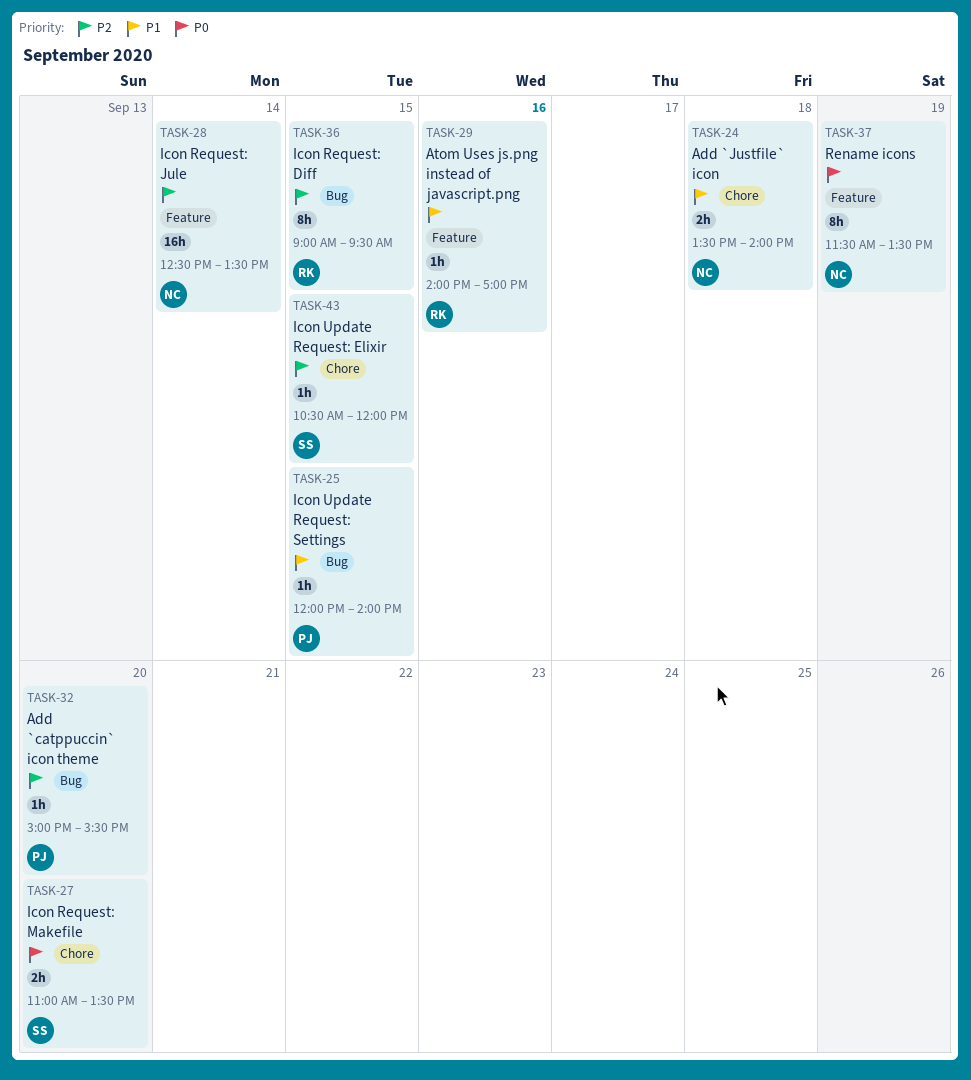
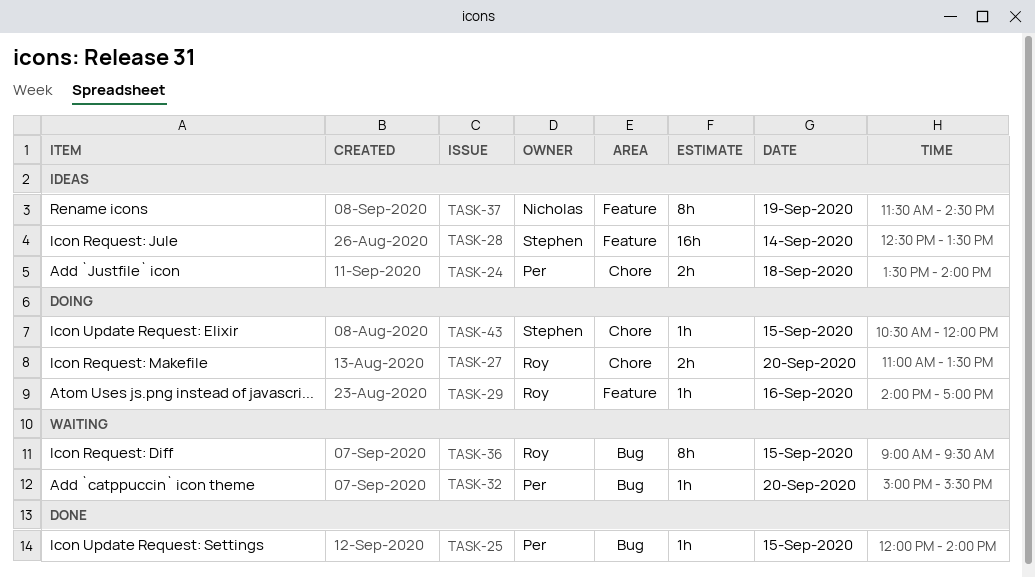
TASK-24, owner: Nicholas -> Per
TASK-27, owner: Stephen -> Roy
TASK-28, owner: Nicholas -> Stephen
TASK-37, ends: 13:30 -> 14:30

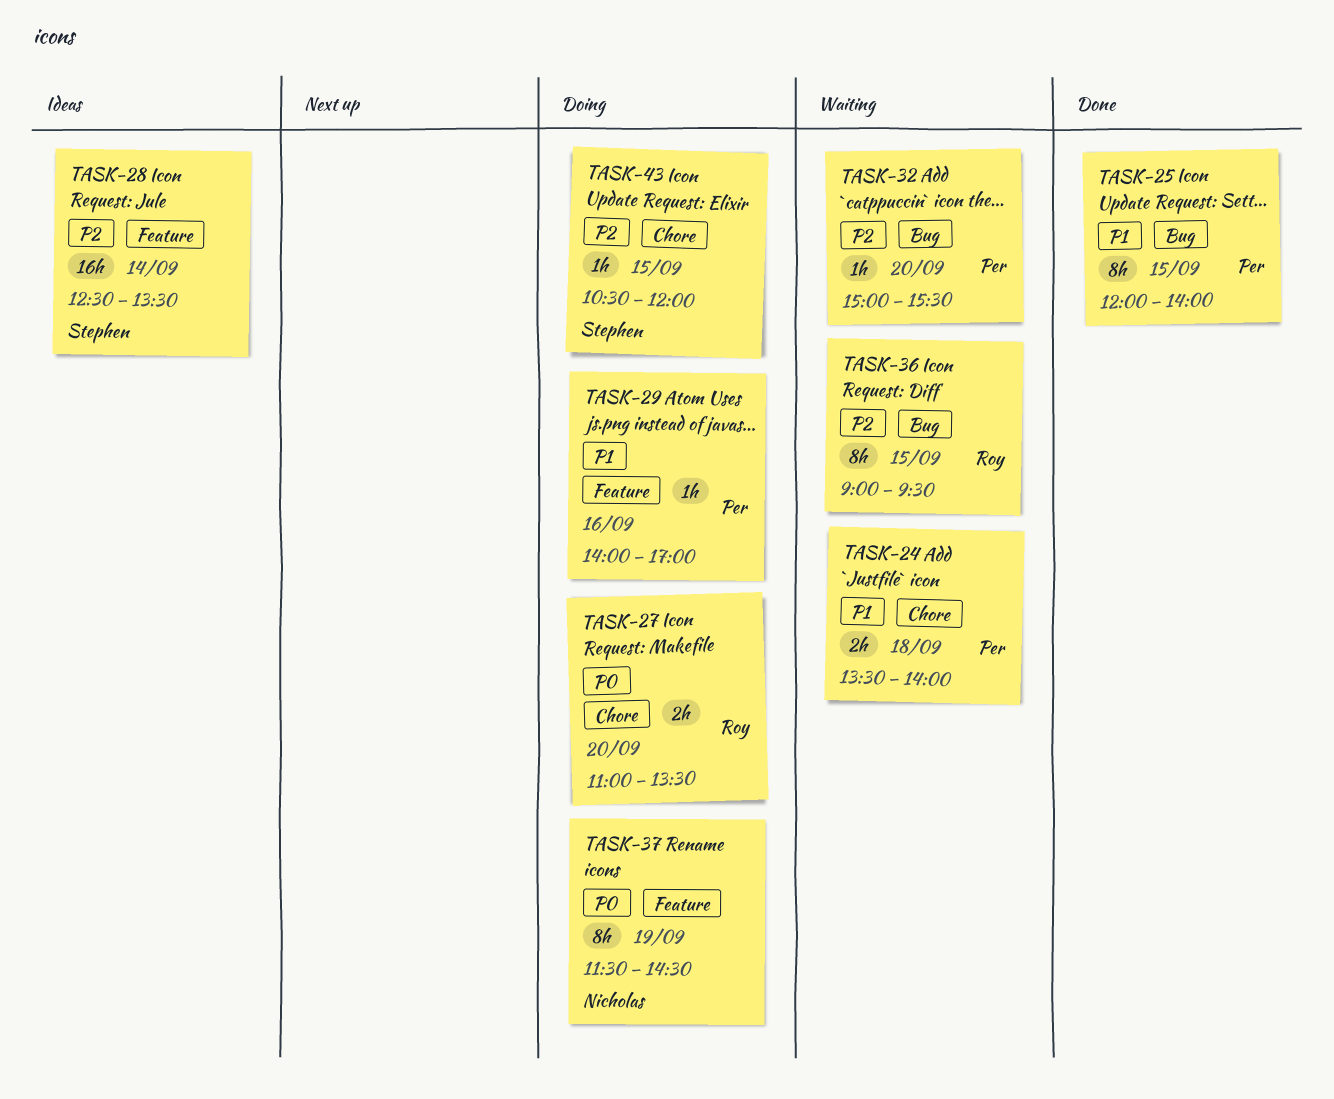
TASK-24, status: Ideas -> Waiting
TASK-25, estimate: 1h -> 8h
TASK-29, owner: Roy -> Per
TASK-37, status: Ideas -> Doing

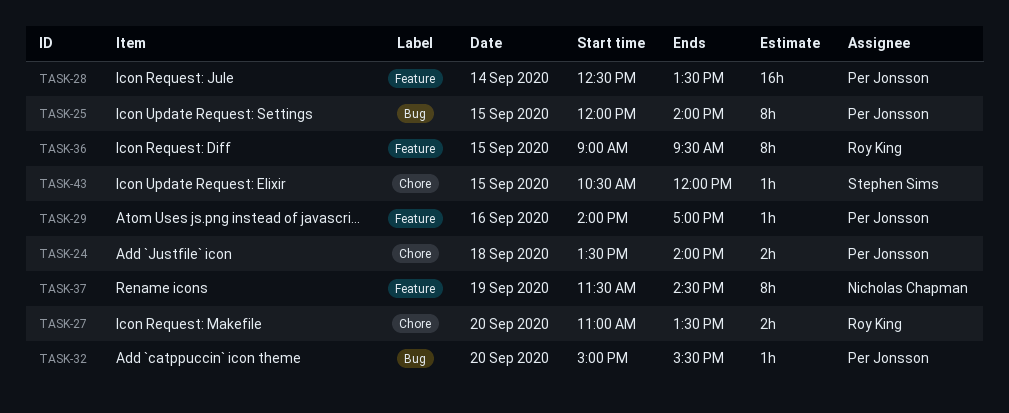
TASK-28, owner: Stephen Sims -> Per Jonsson
TASK-36, label: Bug -> Feature

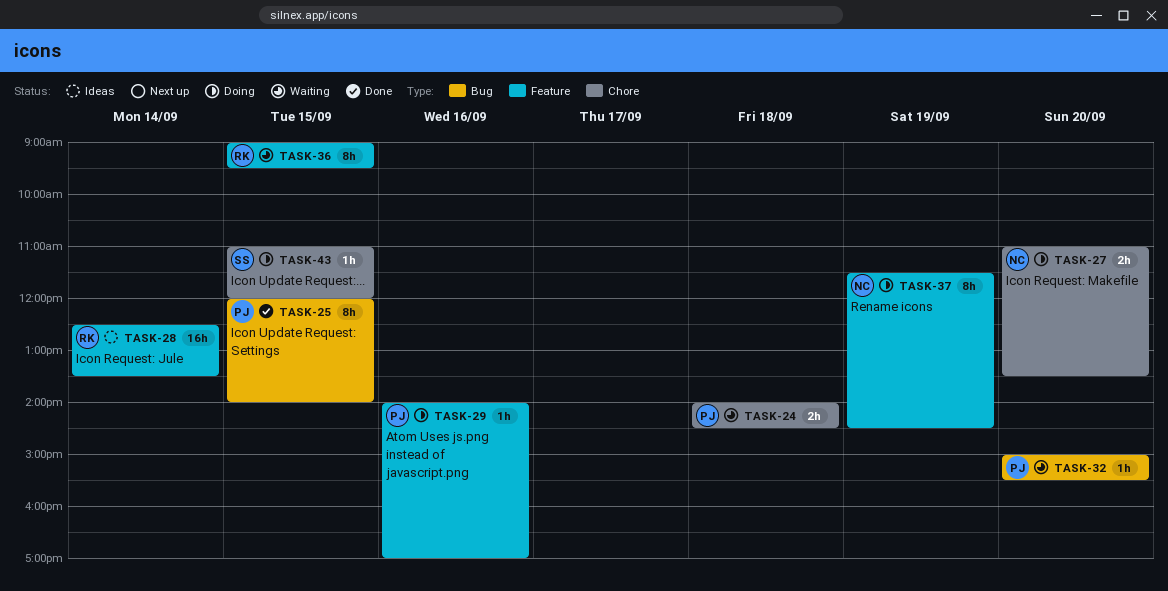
TASK-24, begins: 13:30 -> 14:00
TASK-24, ends: 14:00 -> 14:30
TASK-27, owner: Roy King -> Nicholas Chapman
TASK-28, owner: Per Jonsson -> Roy King
TASK-43, begins: 10:30 -> 11:00

